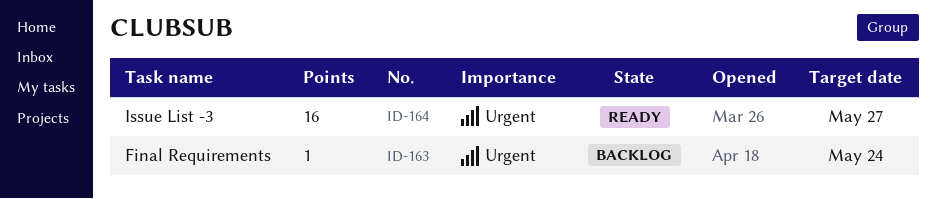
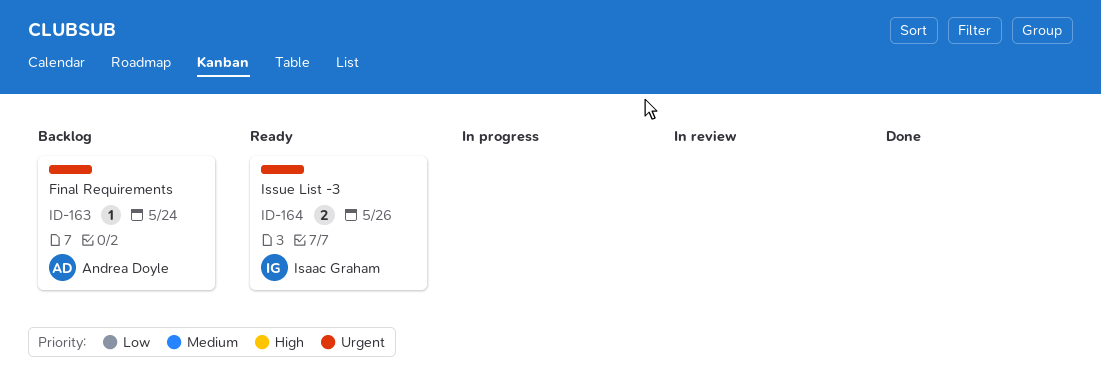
ID-164, estimate: 16 -> 2
ID-164, due: May 27 -> May 26

